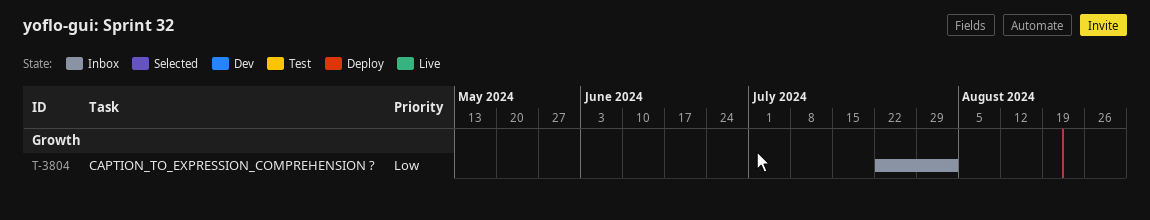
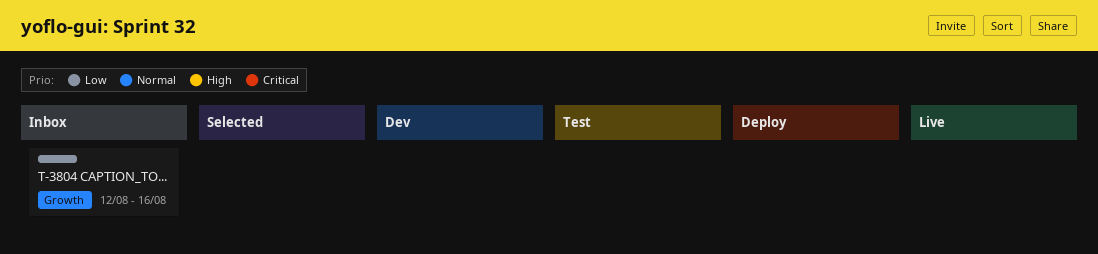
T-3804, start: Jul 22 -> Aug 12
T-3804, due: Aug 2 -> Aug 16

